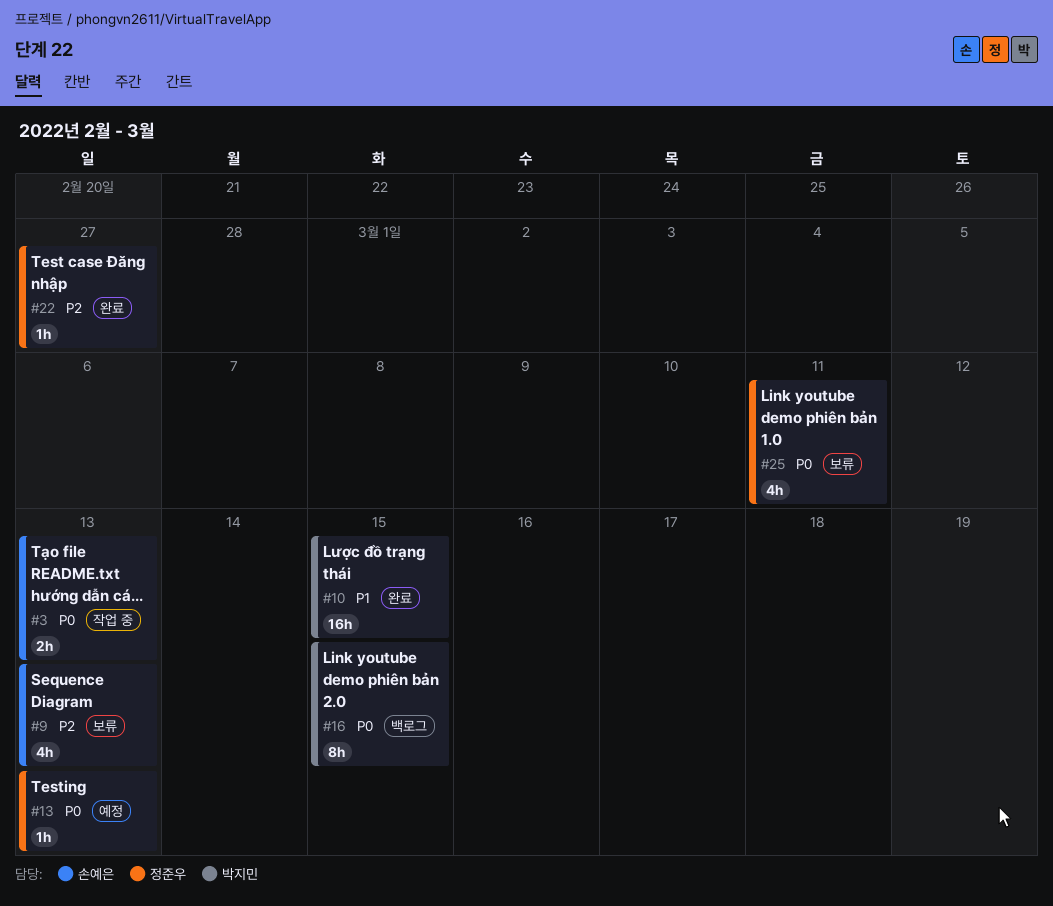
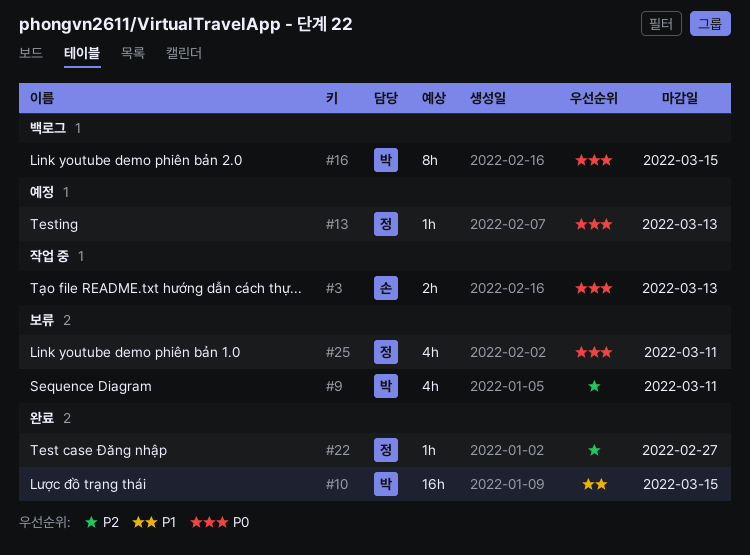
#9, owner: 손예은 -> 박지민
#9, due: Mar 13 -> Mar 11

